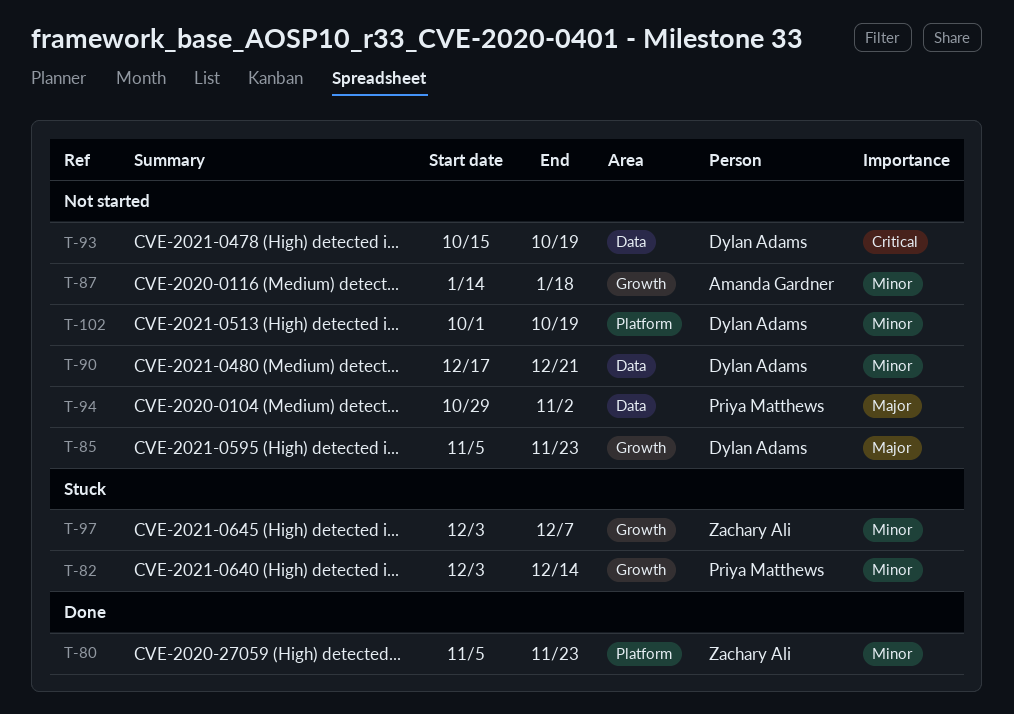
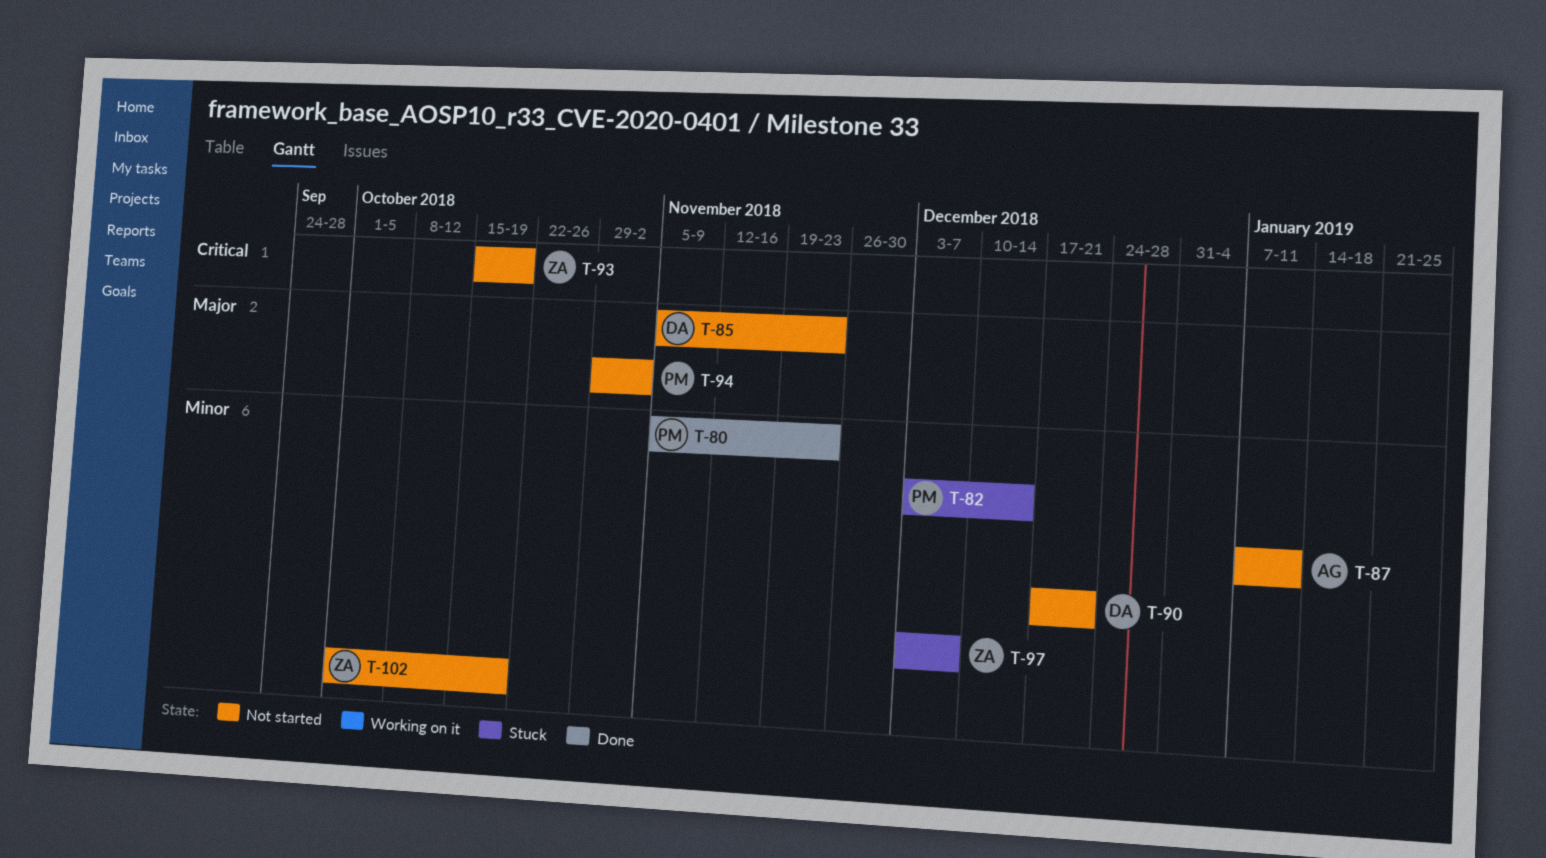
T-80, owner: Zachary Ali -> Priya Matthews
T-87, start: Jan 14 -> Jan 7
T-87, due: Jan 18 -> Jan 11
T-93, owner: Dylan Adams -> Zachary Ali
T-102, owner: Dylan Adams -> Zachary Ali

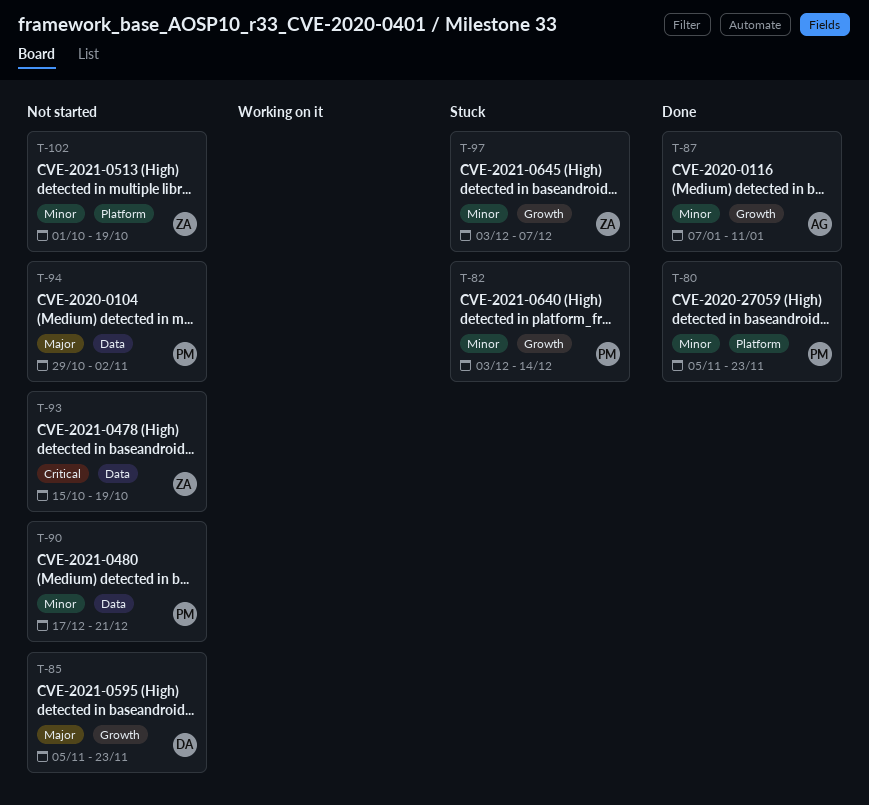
T-87, status: Not started -> Done
T-90, owner: DA -> PM

